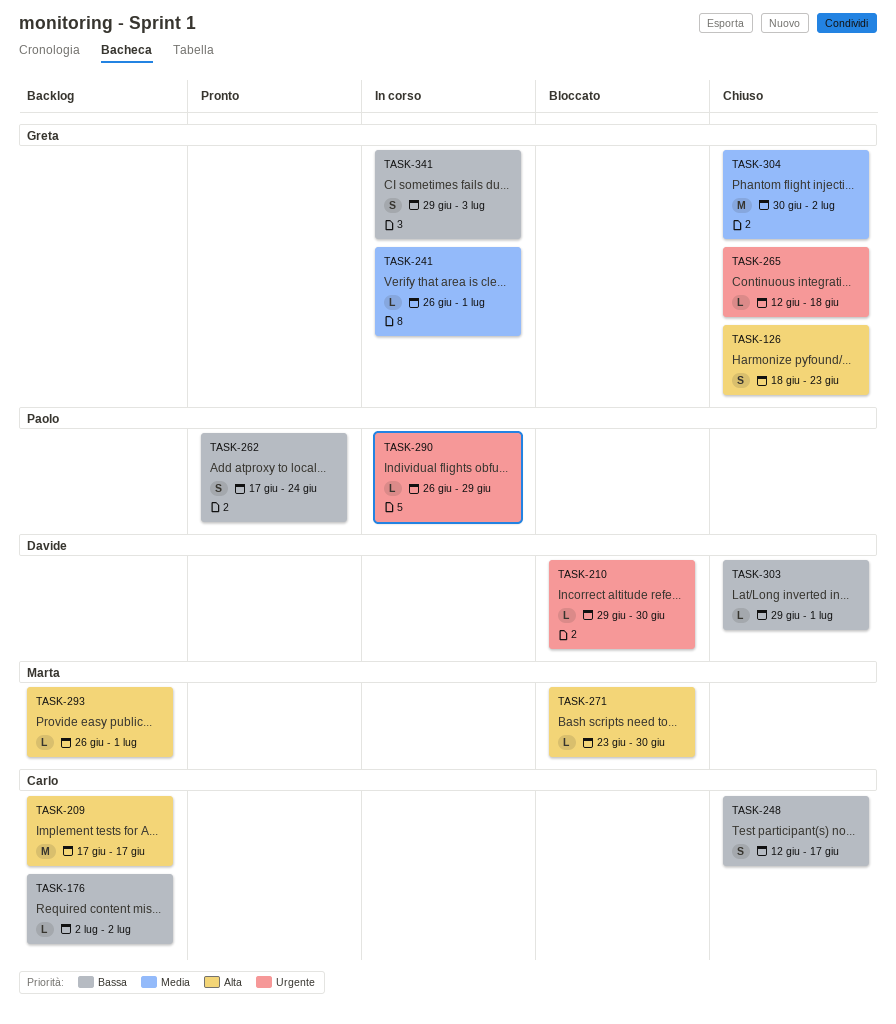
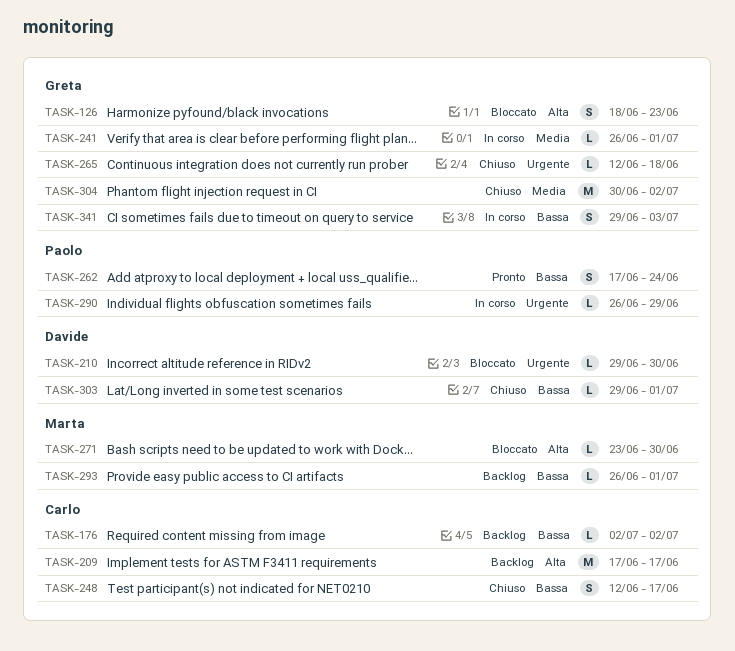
TASK-126, status: Chiuso -> Bloccato
TASK-293, priority: Alta -> Bassa

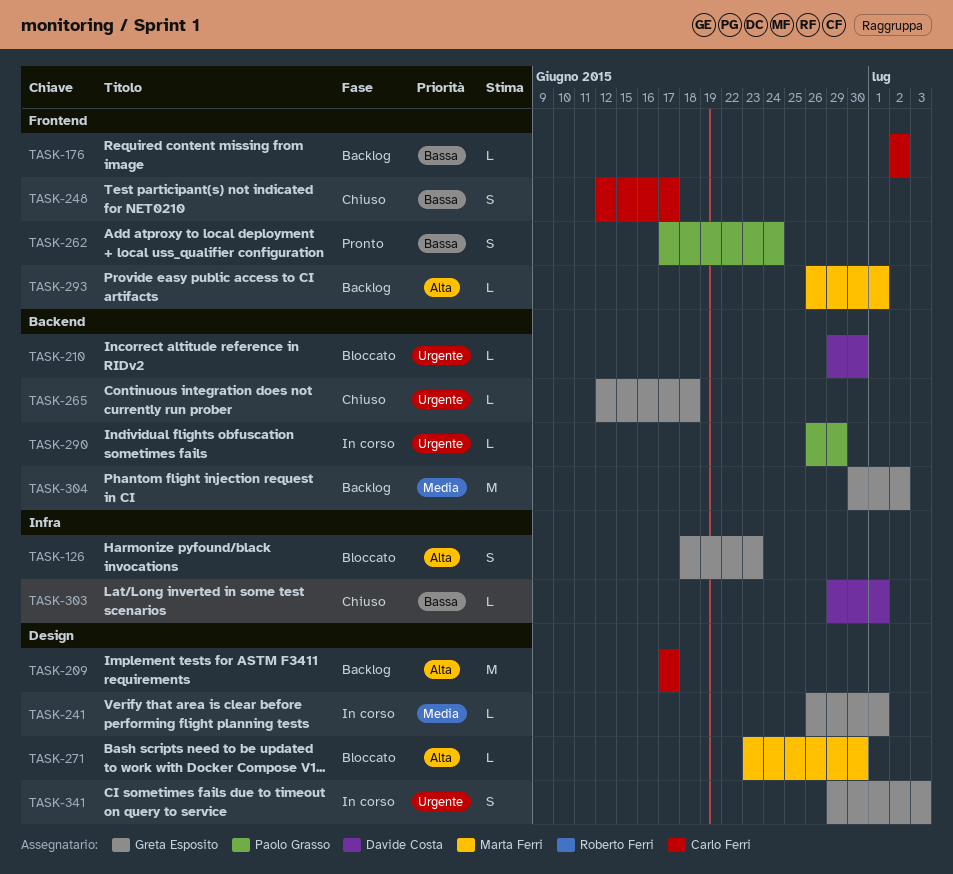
TASK-293, priority: Bassa -> Alta
TASK-304, status: Chiuso -> Backlog
TASK-341, priority: Bassa -> Urgente

